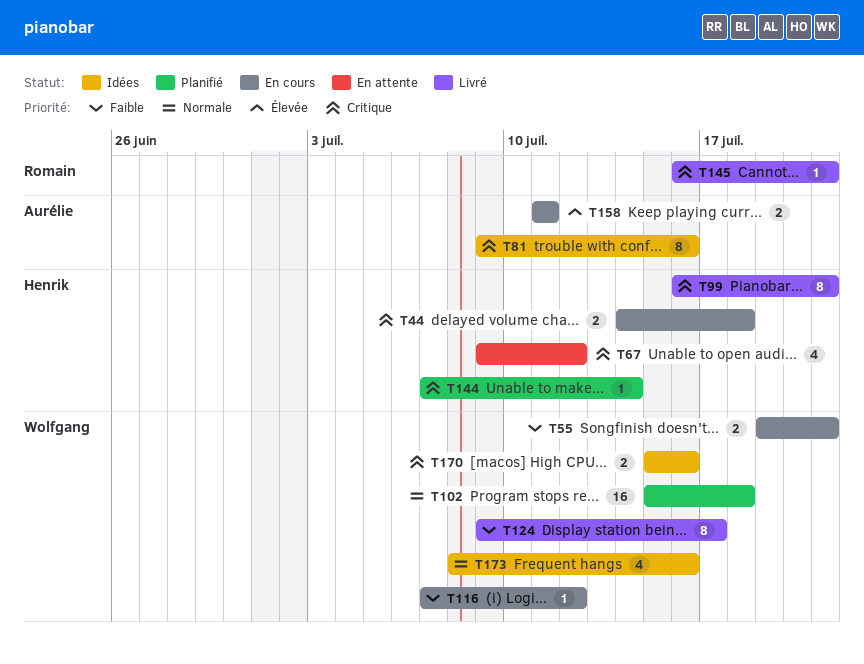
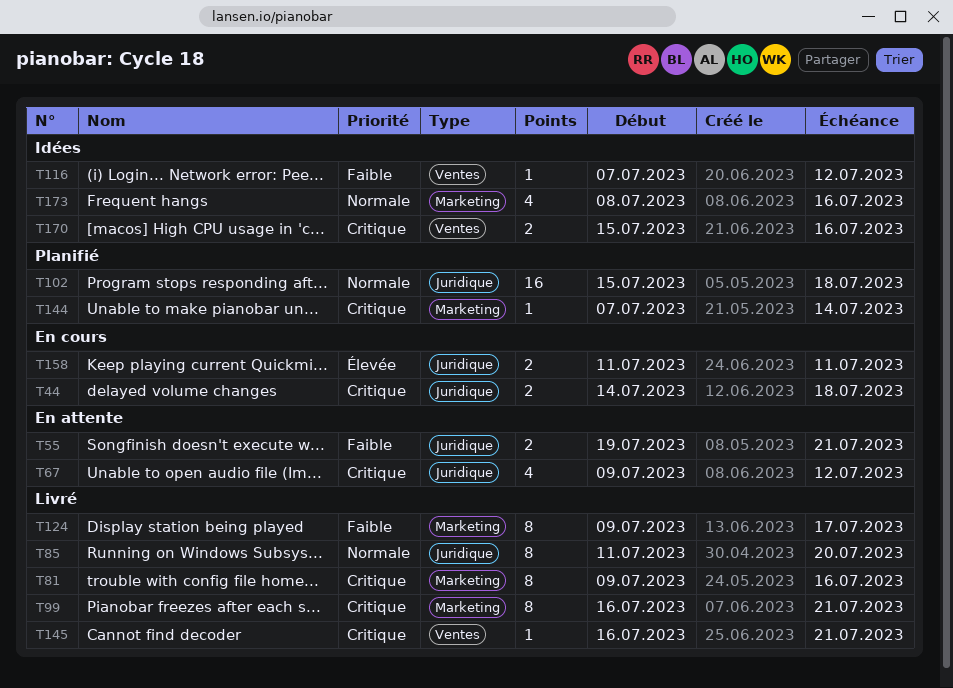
T55, status: En cours -> En attente
T81, status: Idées -> Livré
T85: none -> present
T116, status: En cours -> Idées

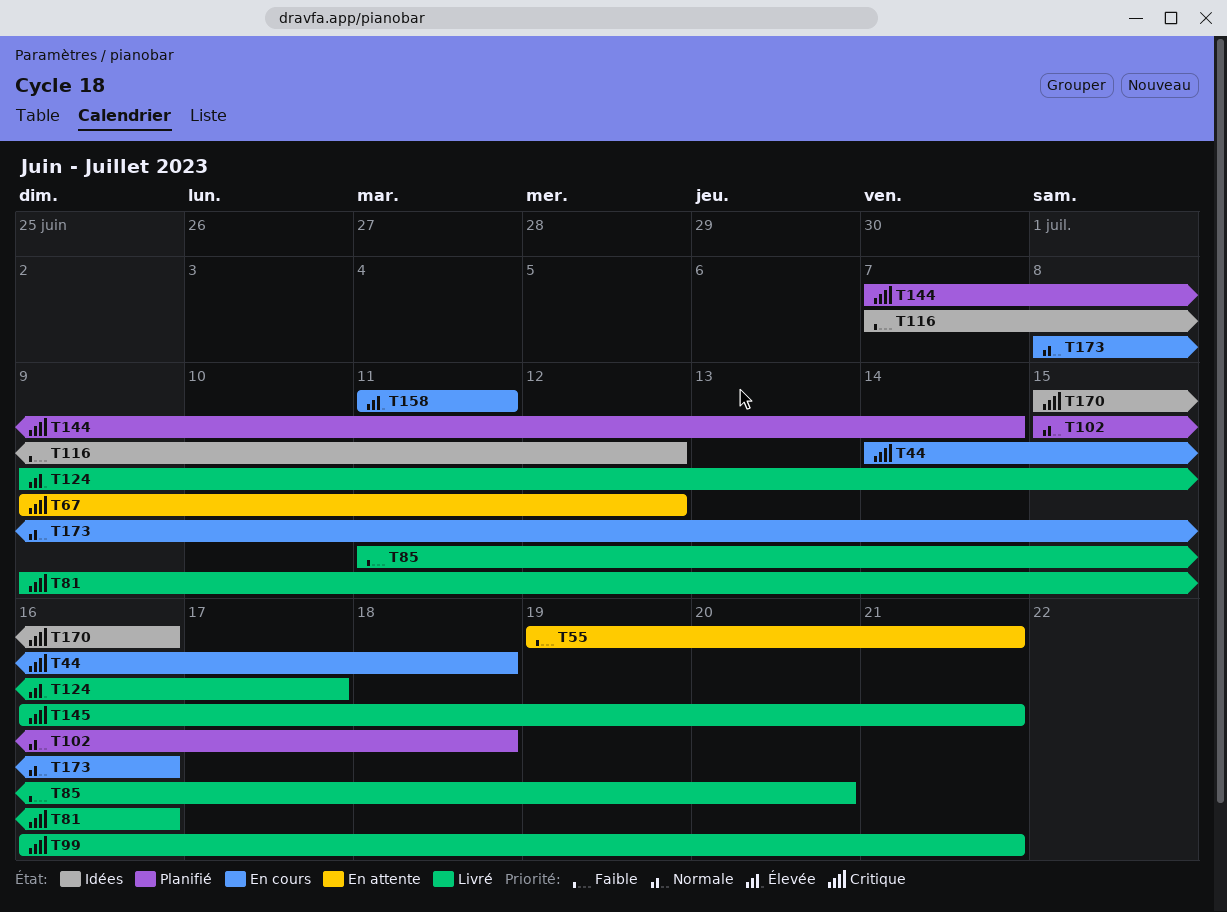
T85, priority: Normale -> Faible
T124, priority: Faible -> Élevée
T173, status: Idées -> En cours

